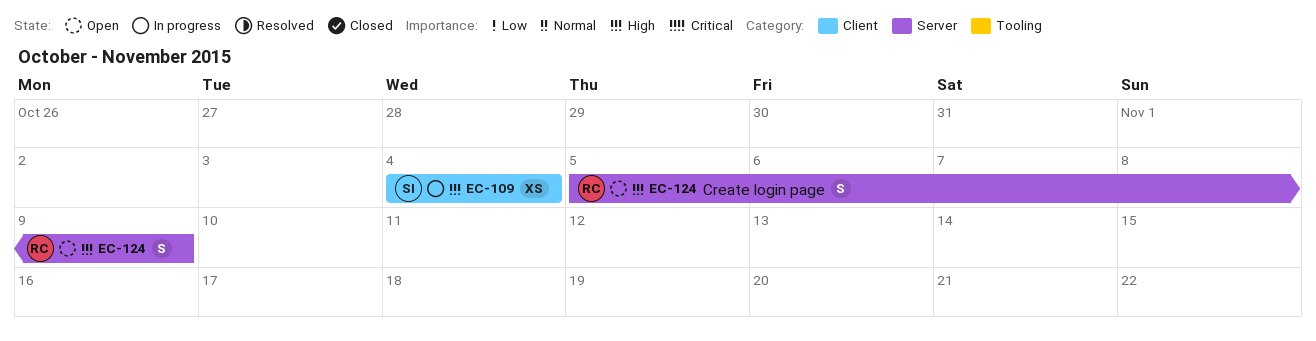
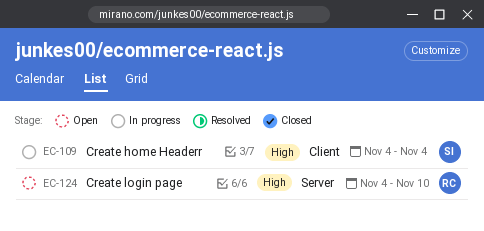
EC-124, start: Nov 5 -> Nov 4
EC-124, due: Nov 9 -> Nov 10

